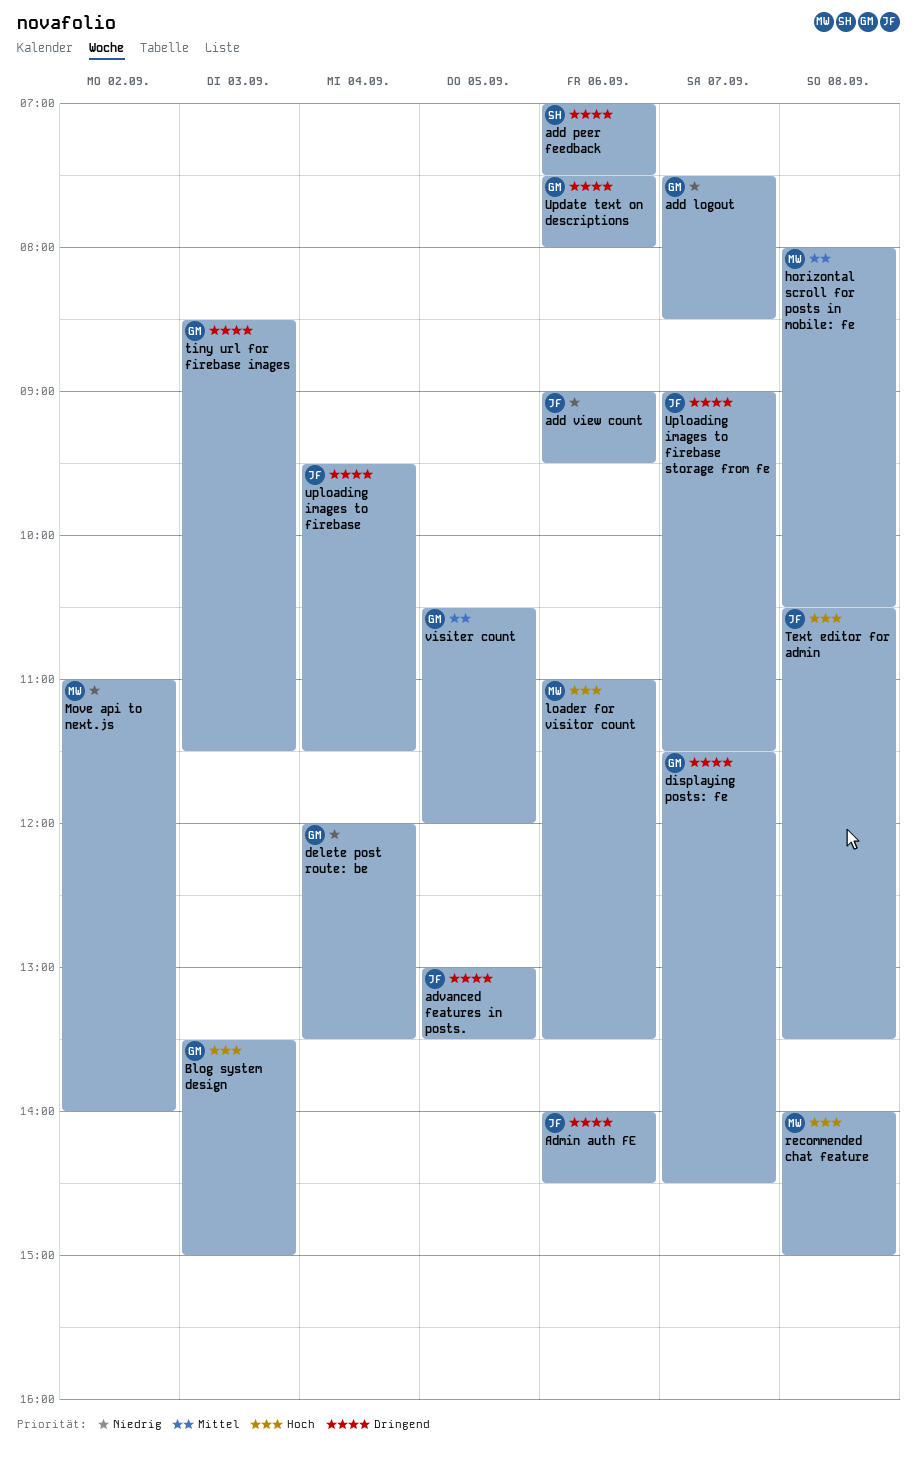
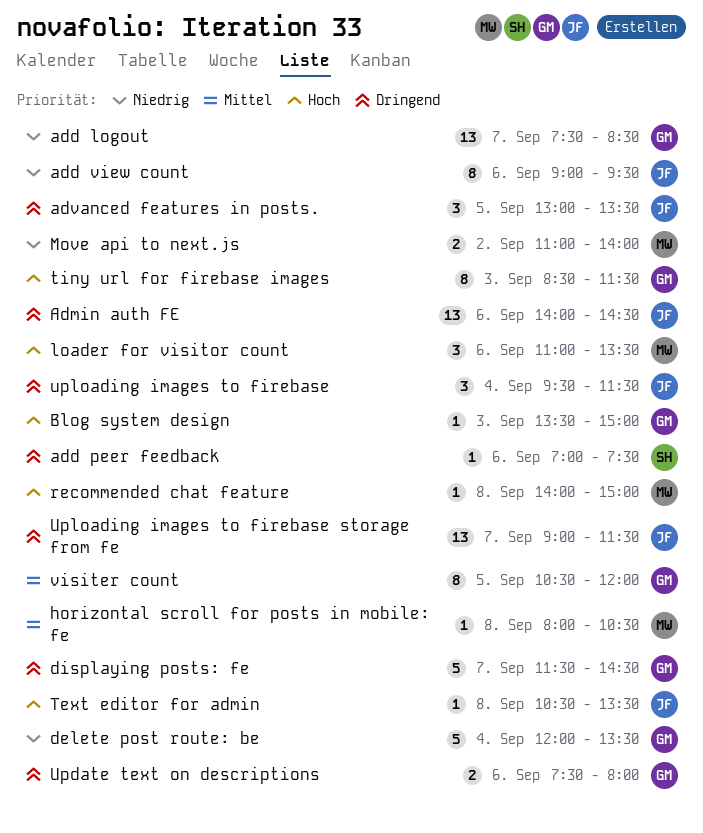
tiny url for firebase images, priority: Dringend -> Hoch

